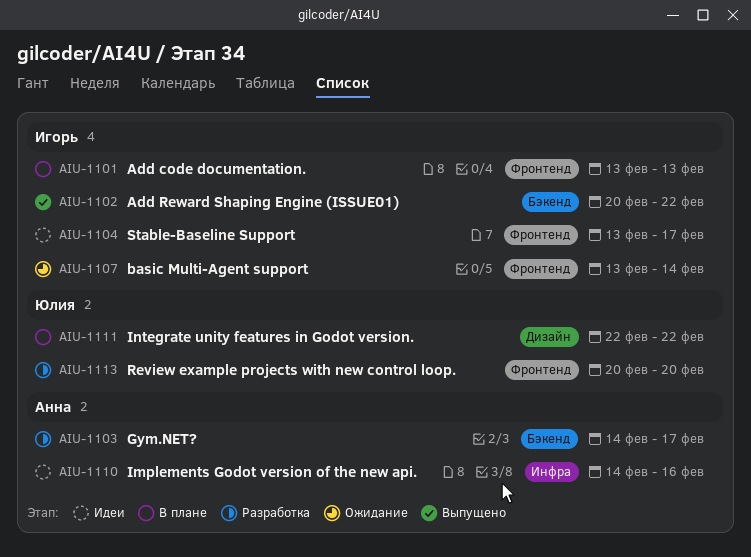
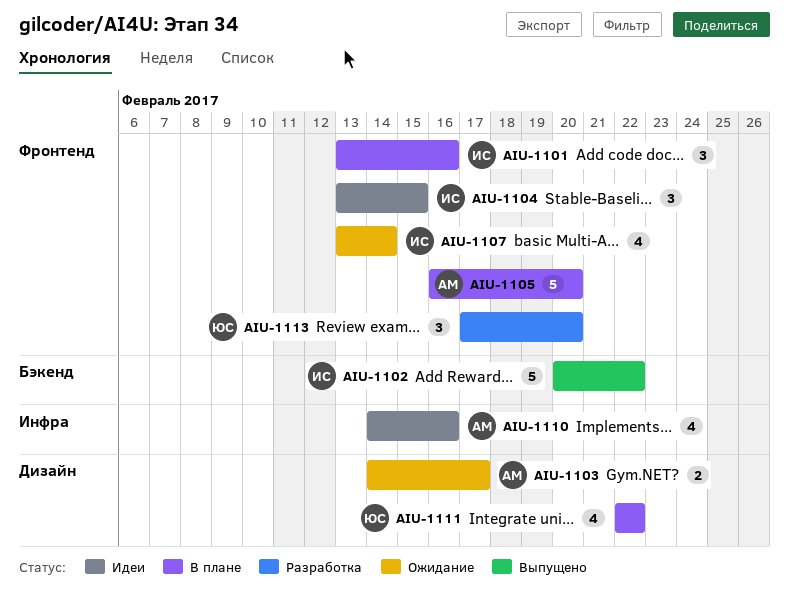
AIU-1101, due: Feb 13 -> Feb 16
AIU-1103, status: Разработка -> Ожидание
AIU-1103, label: Бэкенд -> Дизайн
AIU-1104, due: Feb 17 -> Feb 15
AIU-1105: none -> present
AIU-1113, start: Feb 20 -> Feb 17

